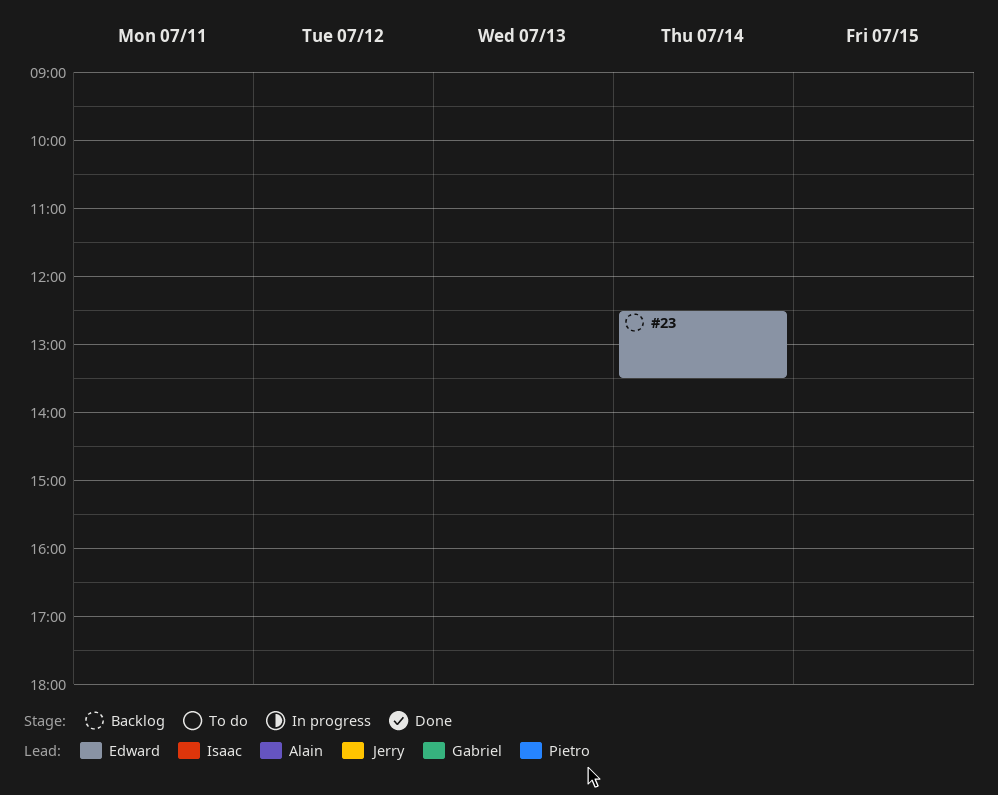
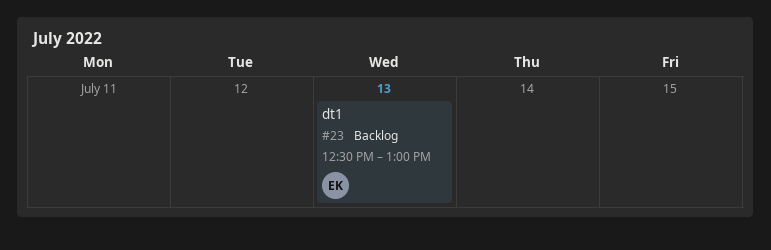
#23, day: Jul 14 -> Jul 13
#23, ends: 13:30 -> 13:00

